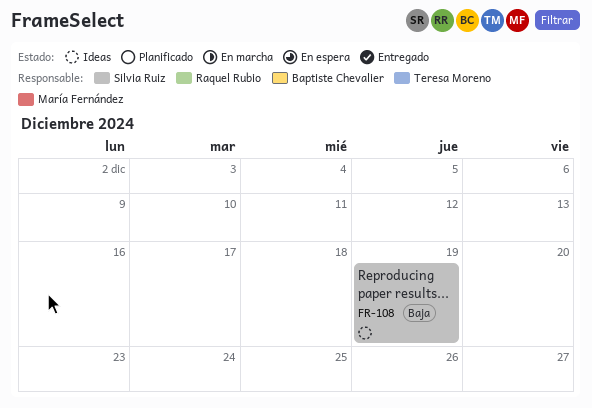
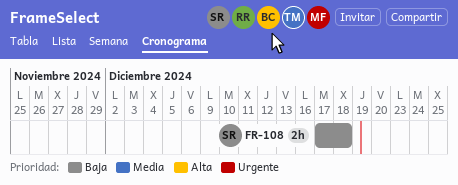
FR-108, due: Dec 19 -> Dec 18

